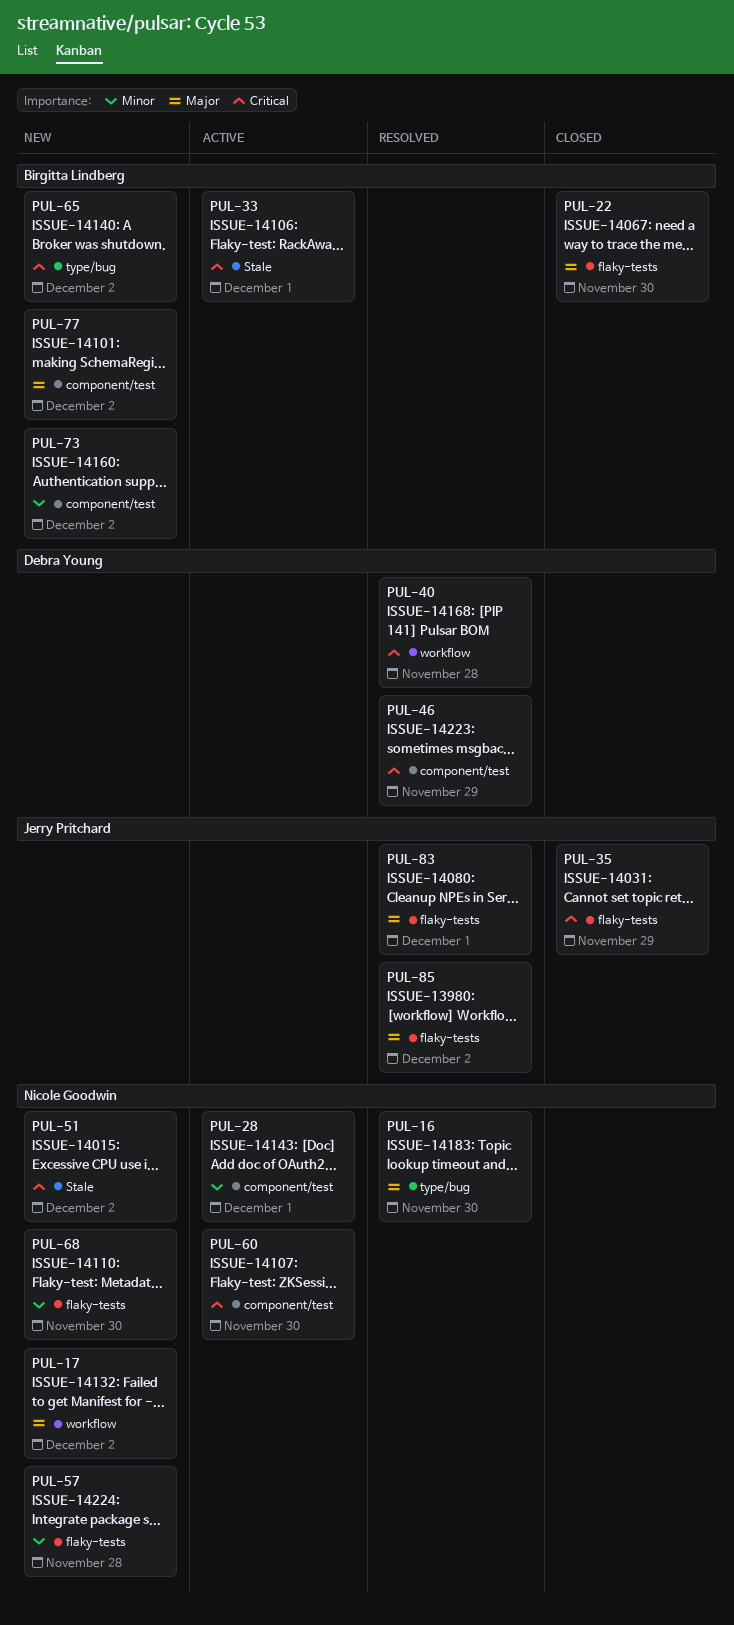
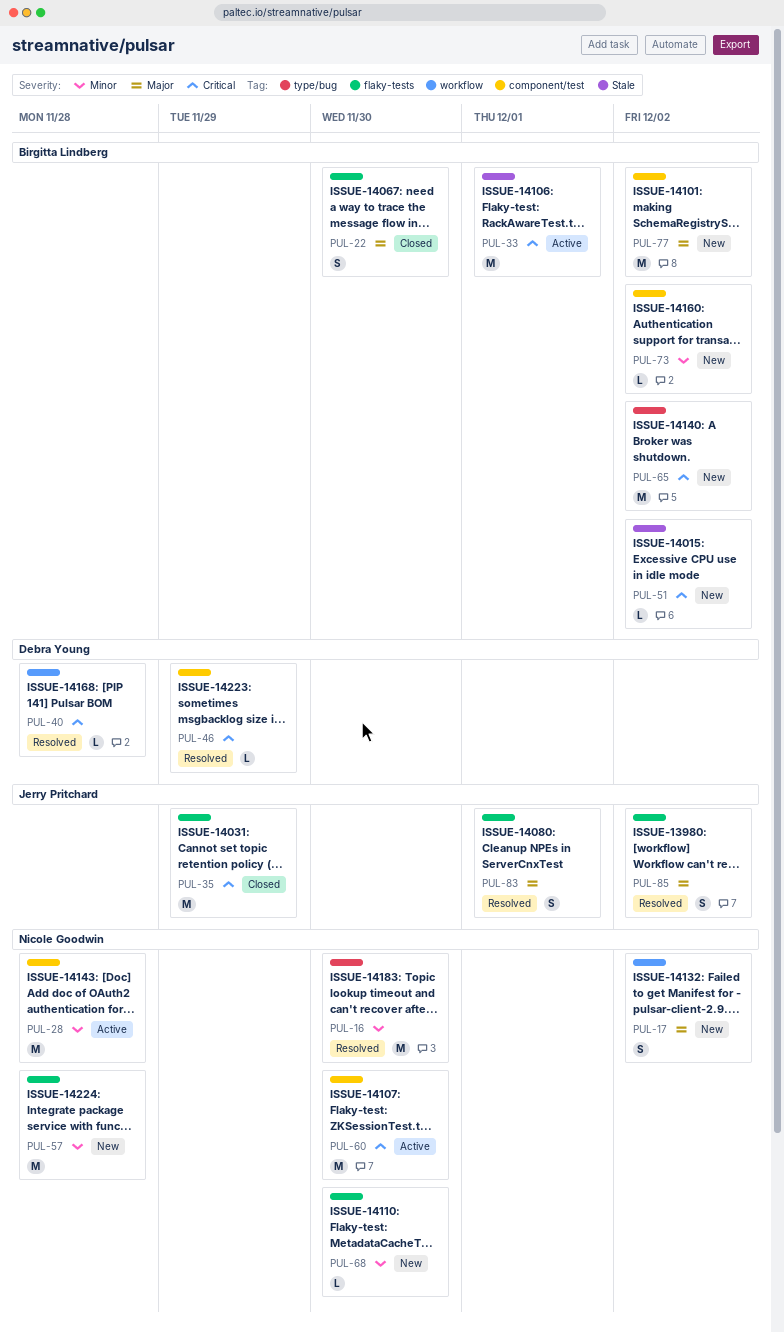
PUL-16, priority: Major -> Minor
PUL-28, due: Dec 1 -> Nov 28
PUL-51, owner: Nicole Goodwin -> Birgitta Lindberg

